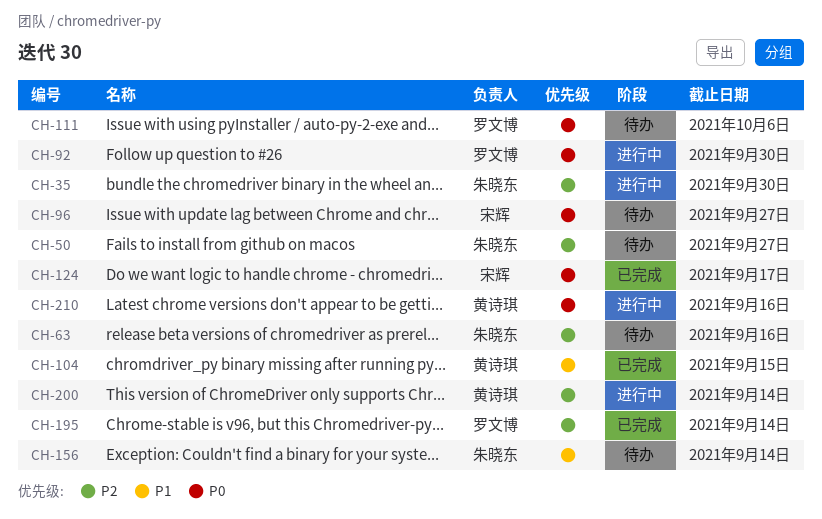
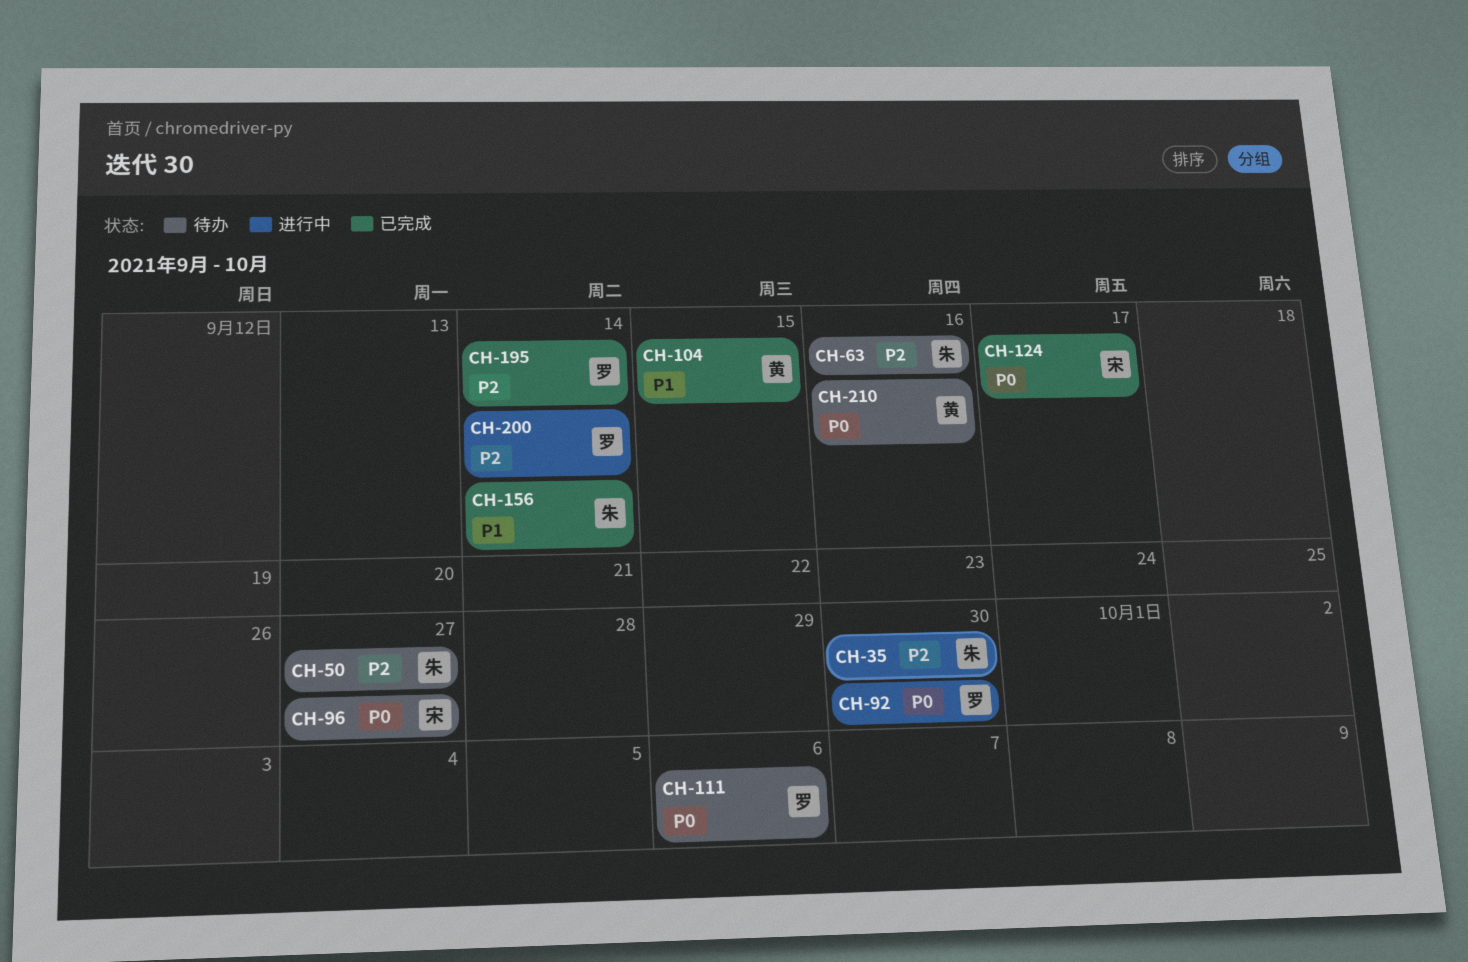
CH-156, status: 待办 -> 已完成
CH-200, owner: 黄诗琪 -> 罗文博
CH-210, status: 进行中 -> 待办

